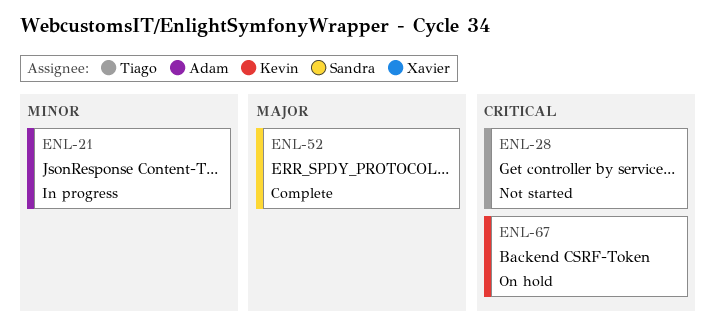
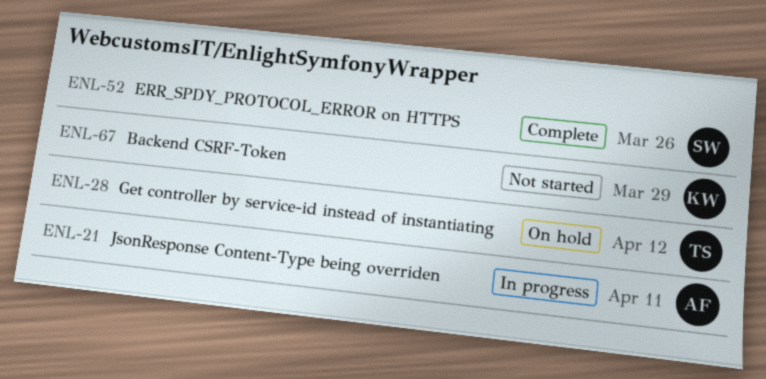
ENL-28, status: Not started -> On hold
ENL-67, status: On hold -> Not started

